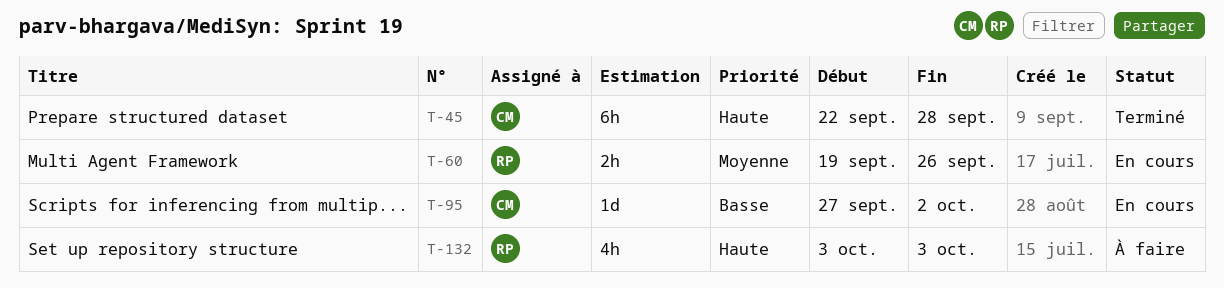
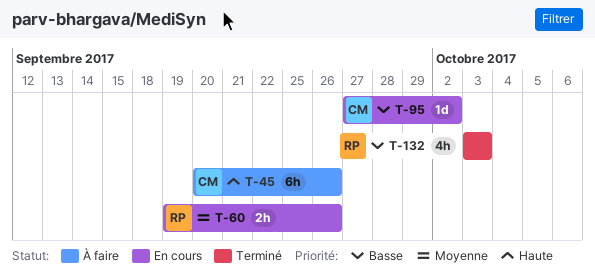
T-45, status: Terminé -> À faire
T-45, start: Sep 22 -> Sep 20
T-45, due: Sep 28 -> Sep 26
T-132, status: À faire -> Terminé
T-132, priority: Haute -> Basse

